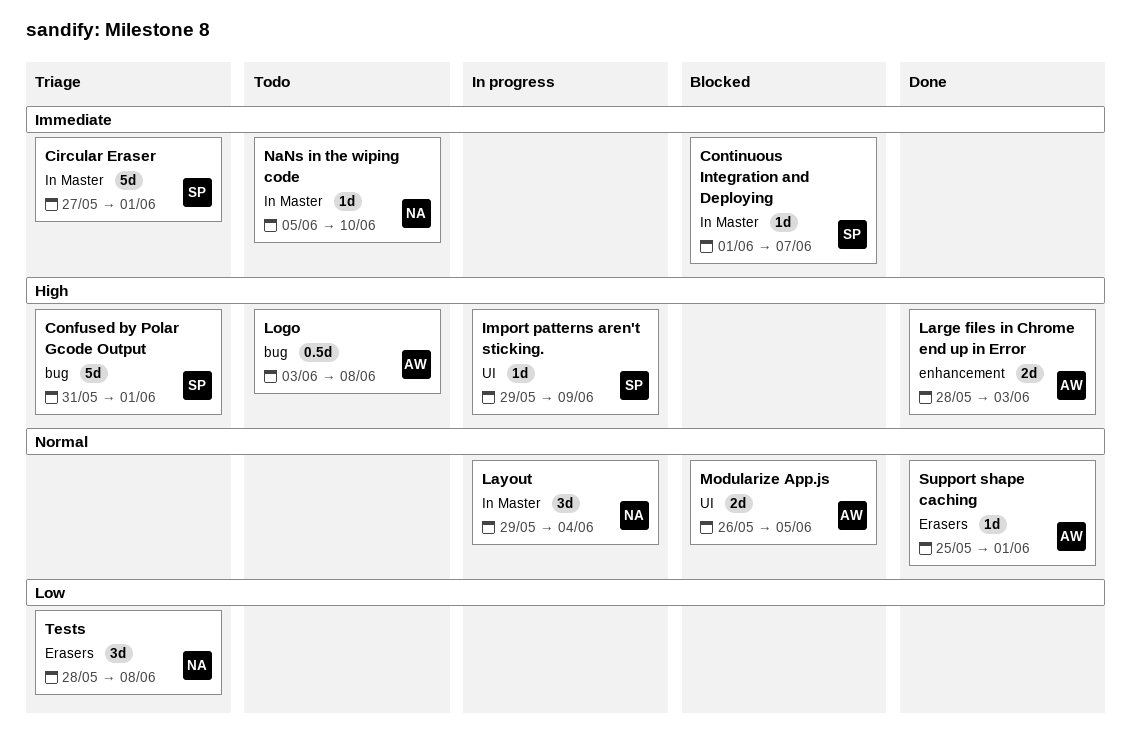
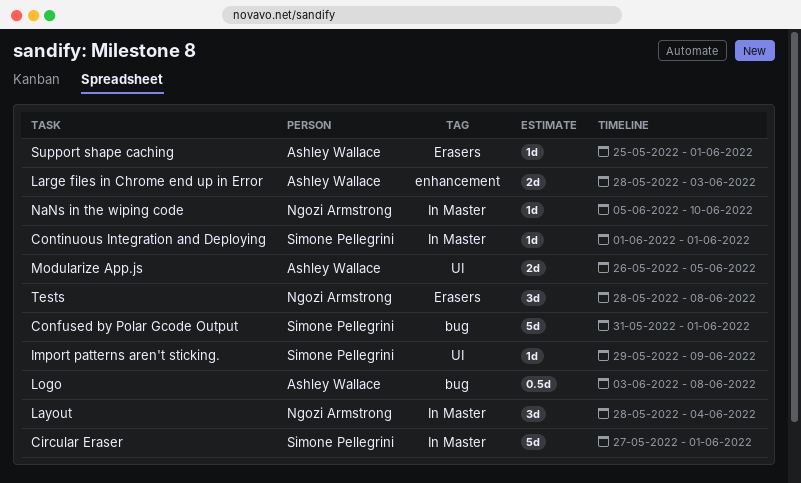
Continuous Integration and Deploying, due: Jun 7 -> Jun 1
Layout, start: May 29 -> May 28

